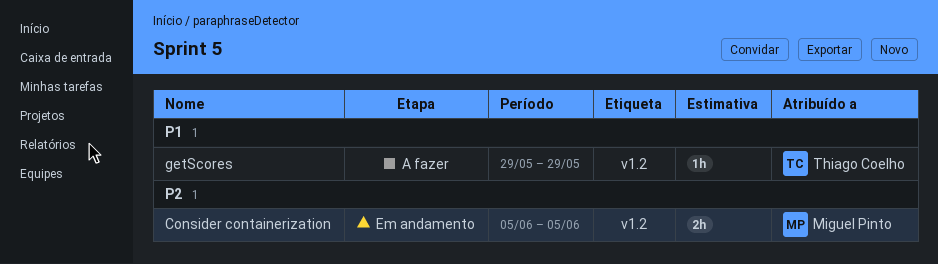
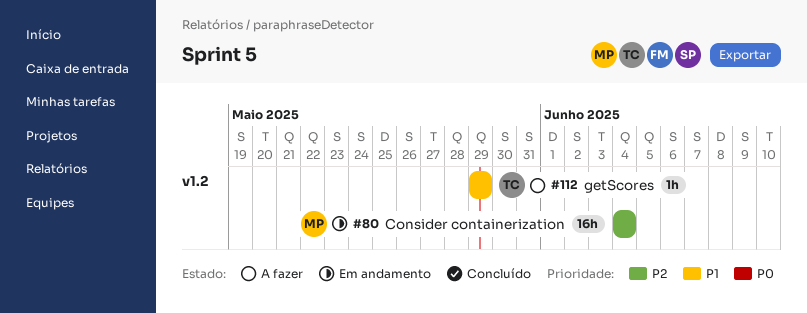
Consider containerization, estimate: 2h -> 16h
Consider containerization, start: Jun 5 -> Jun 4
Consider containerization, due: Jun 5 -> Jun 4

